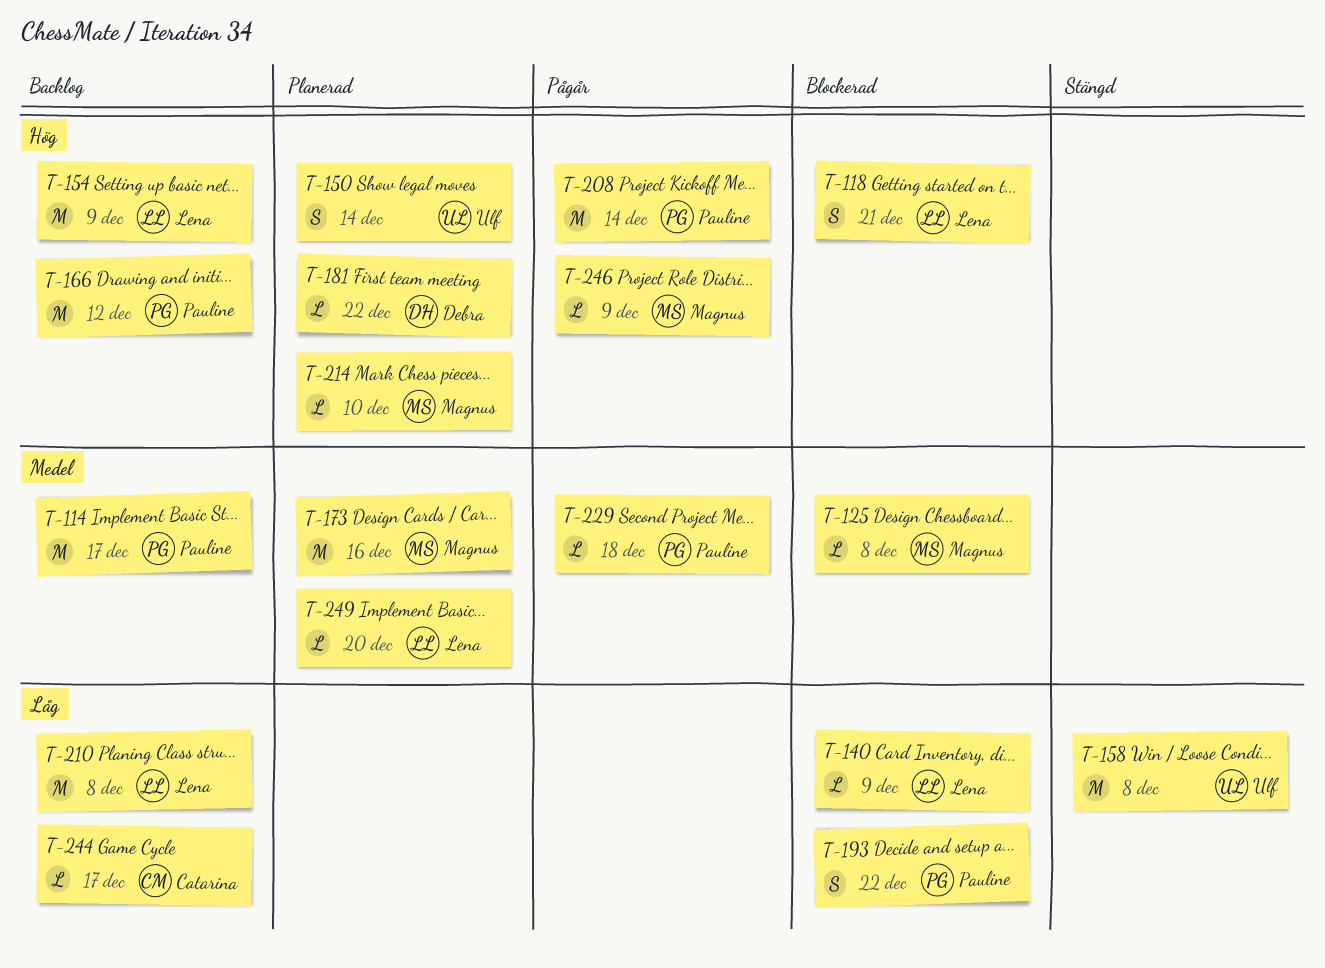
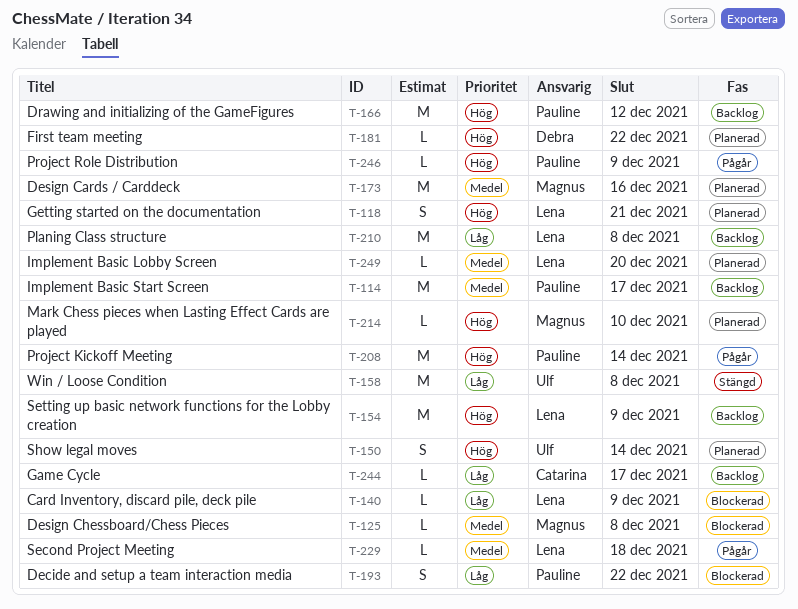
T-118, status: Blockerad -> Planerad
T-229, owner: Pauline -> Lena
T-246, owner: Magnus -> Pauline

